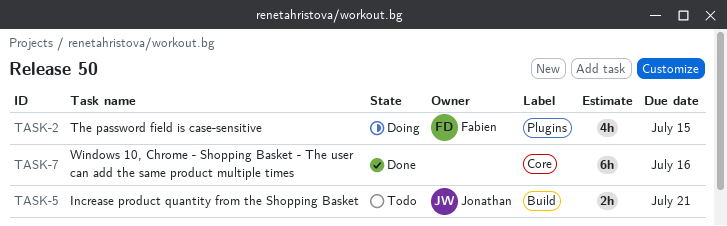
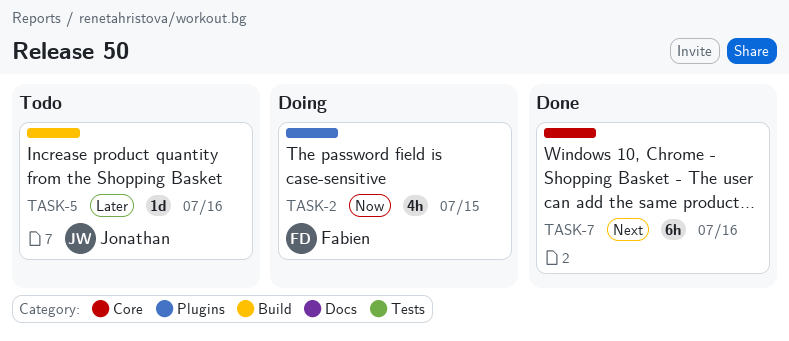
TASK-5, estimate: 2h -> 1d
TASK-5, due: Jul 21 -> Jul 16

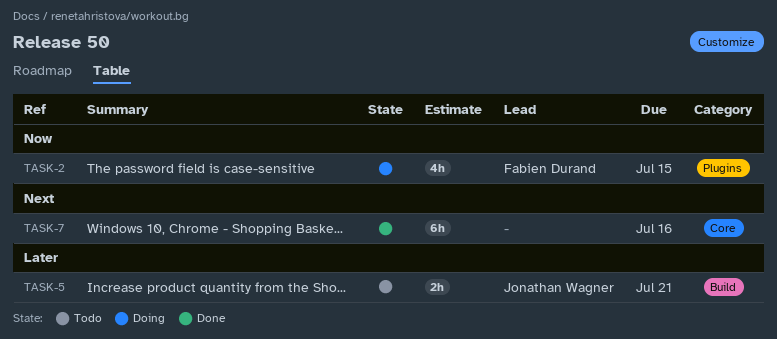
TASK-5, estimate: 1d -> 2h
TASK-5, due: Jul 16 -> Jul 21

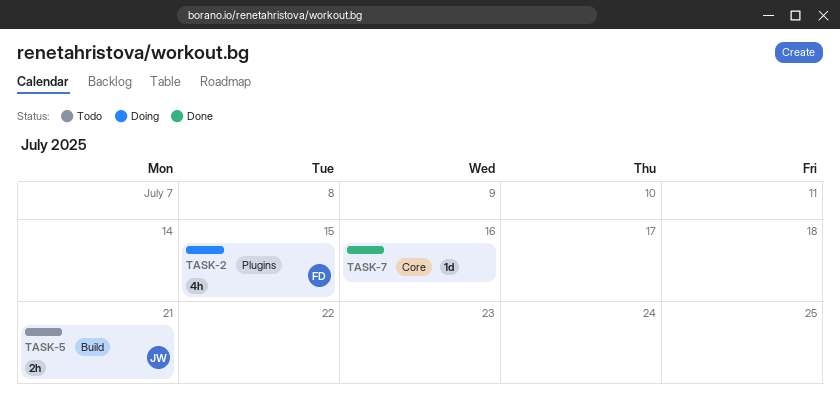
TASK-7, estimate: 6h -> 1d

